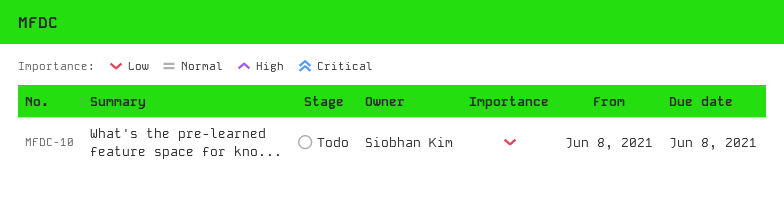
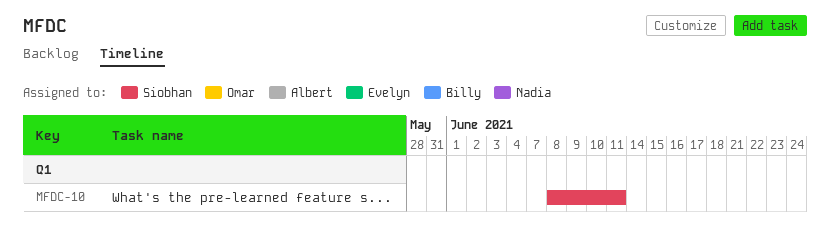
MFDC-10, due: Jun 8 -> Jun 11

